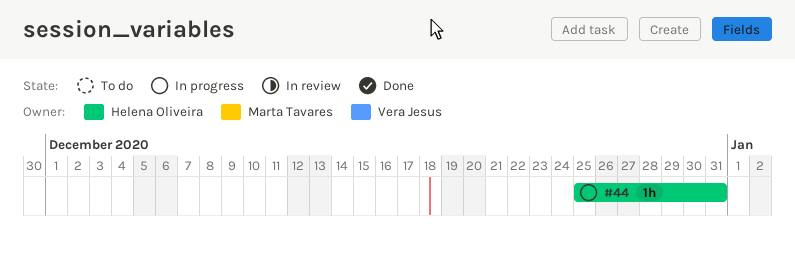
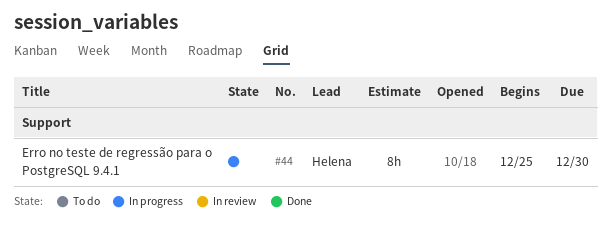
#44, estimate: 1h -> 8h
#44, due: Dec 31 -> Dec 30

